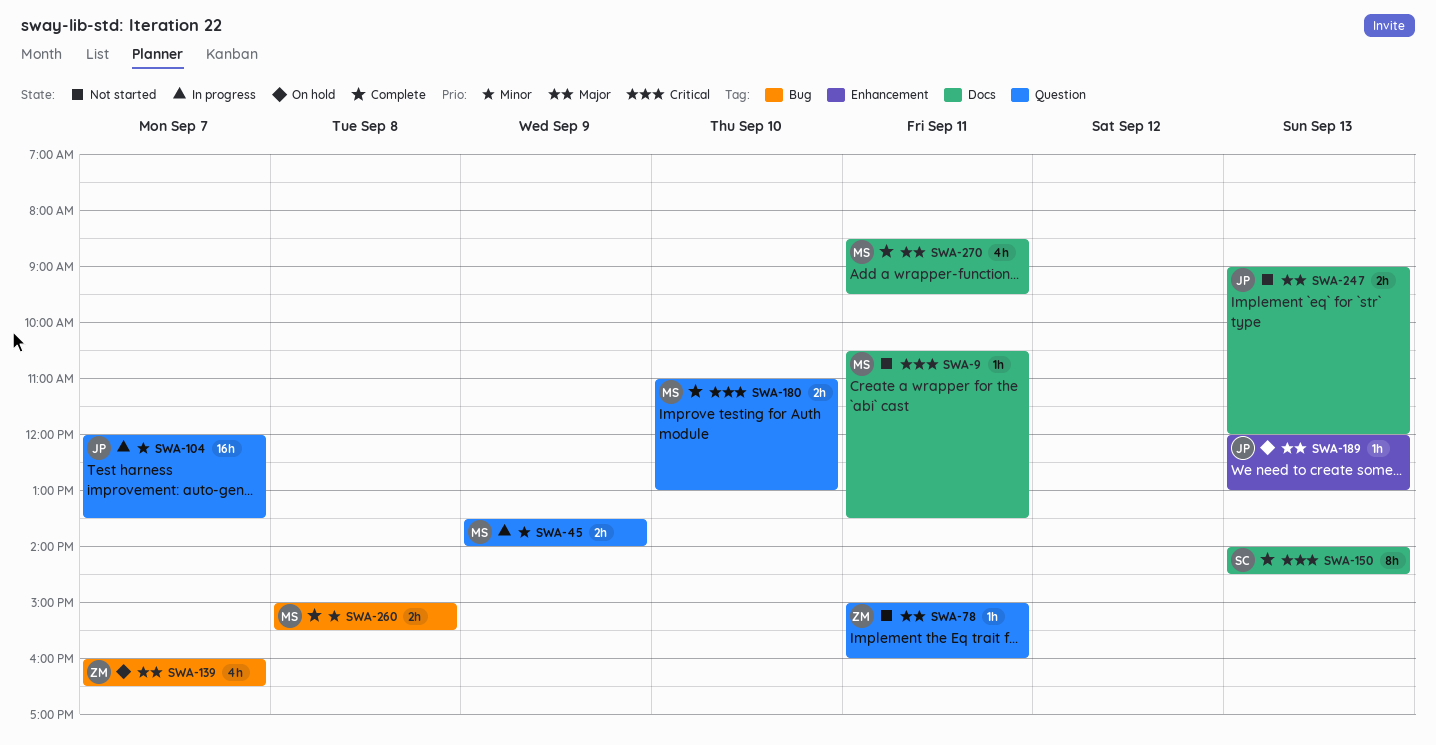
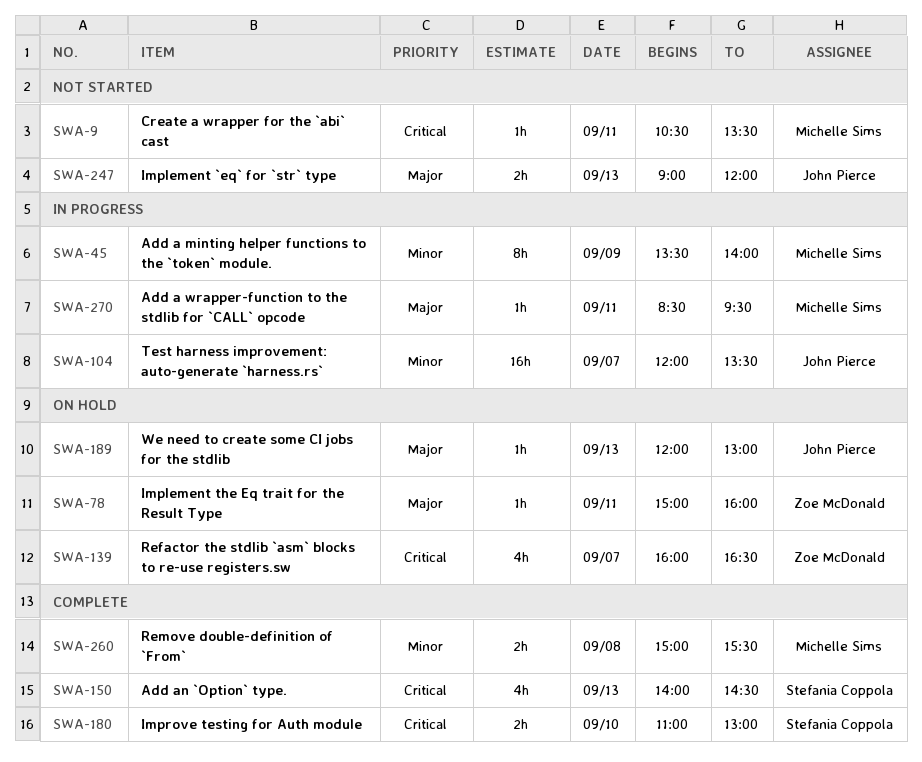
SWA-45, estimate: 2h -> 8h
SWA-78, status: Not started -> On hold
SWA-139, priority: Major -> Critical
SWA-150, estimate: 8h -> 4h
SWA-180, owner: Michelle Sims -> Stefania Coppola
SWA-270, status: Complete -> In progress
SWA-270, estimate: 4h -> 1h

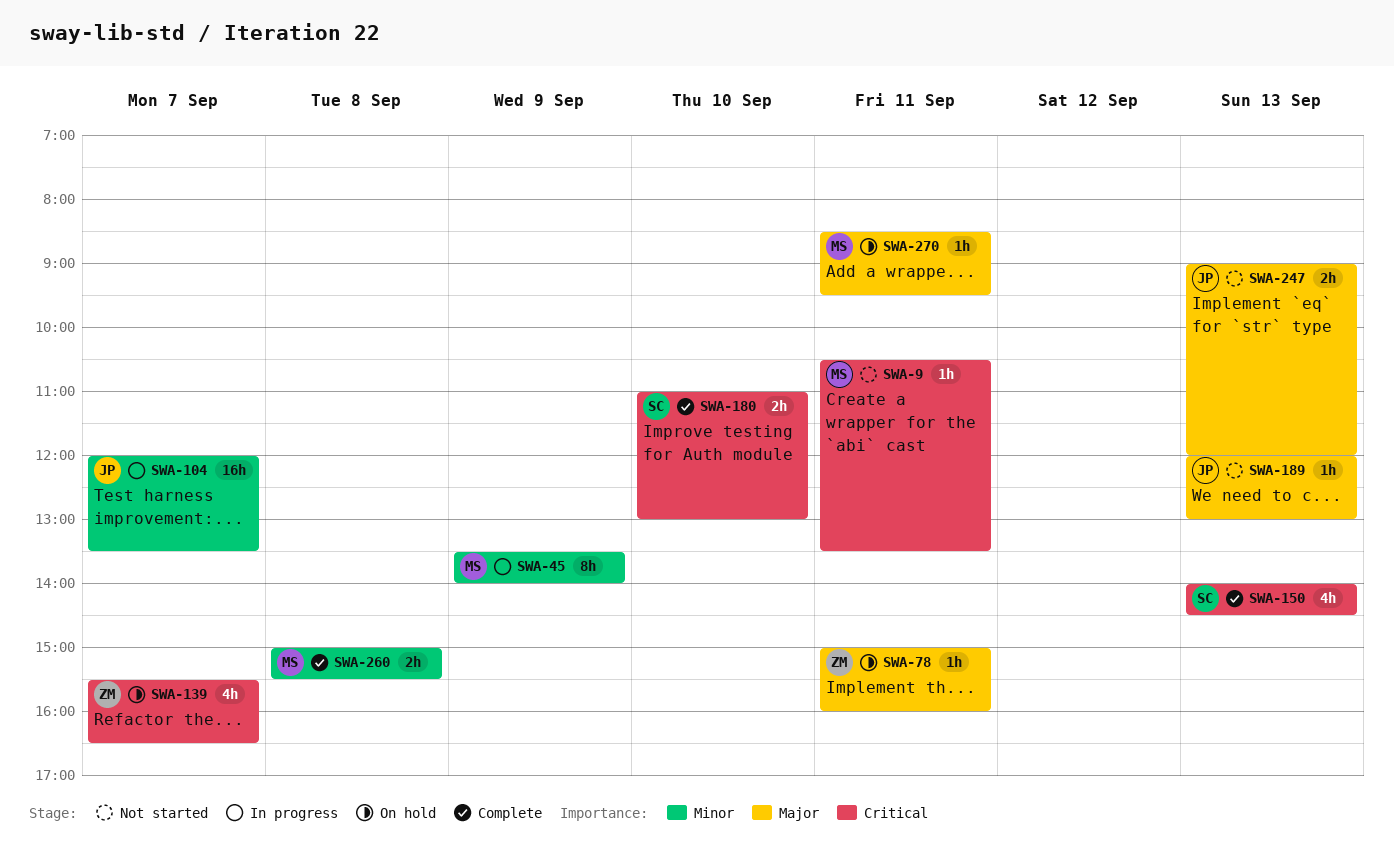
SWA-139, begins: 16:00 -> 15:30
SWA-189, status: On hold -> Not started
SWA-270, status: In progress -> On hold

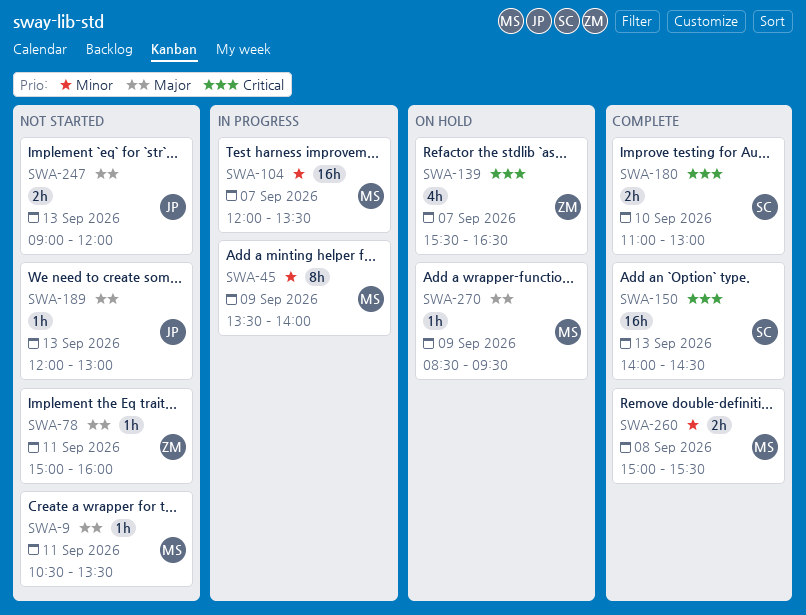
SWA-9, priority: Critical -> Major
SWA-78, status: On hold -> Not started
SWA-104, owner: JP -> MS
SWA-150, estimate: 4h -> 16h
SWA-270, day: Sep 11 -> Sep 9

